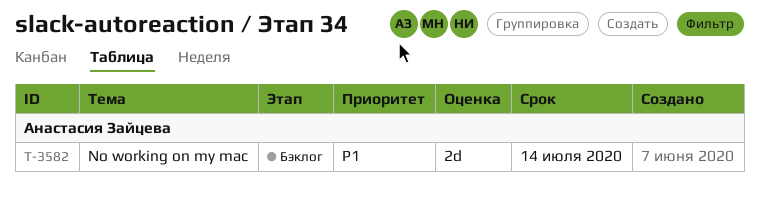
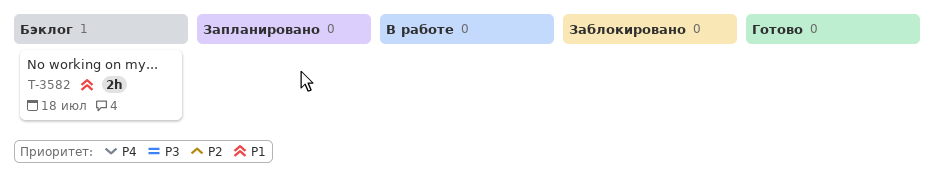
T-3582, estimate: 2d -> 2h
T-3582, due: Jul 14 -> Jul 18

